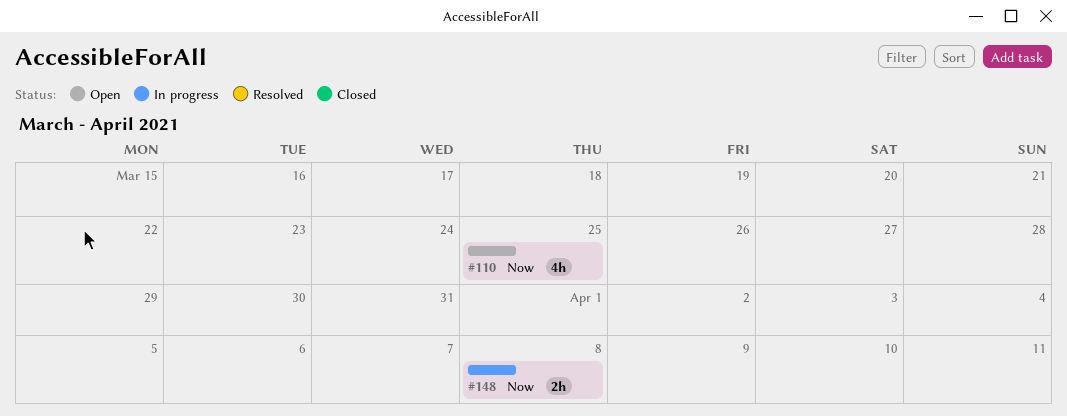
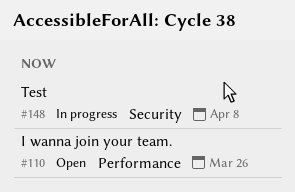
#110, due: Mar 25 -> Mar 26

